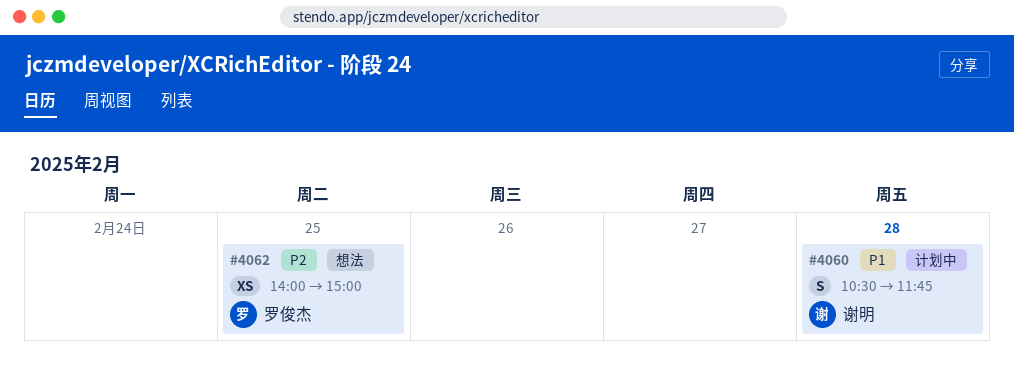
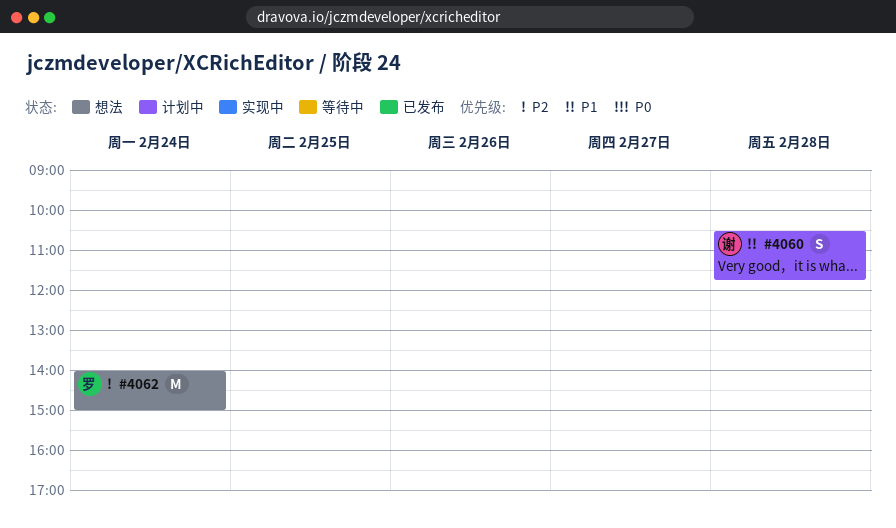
#4062, estimate: XS -> M
#4062, day: Feb 25 -> Feb 24

